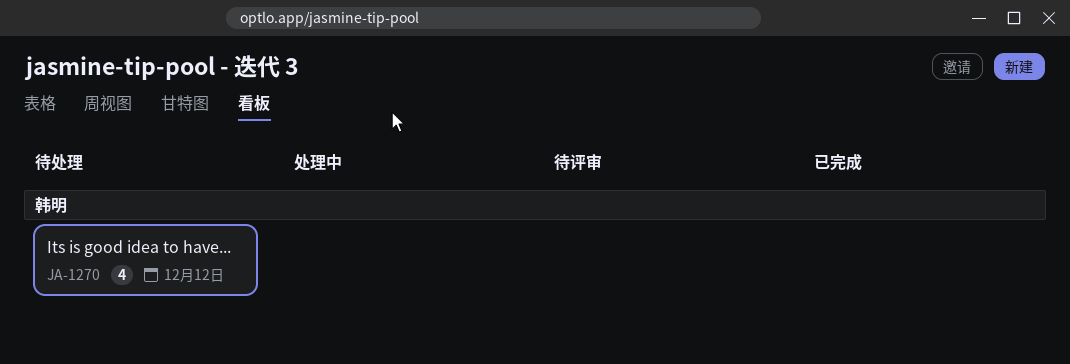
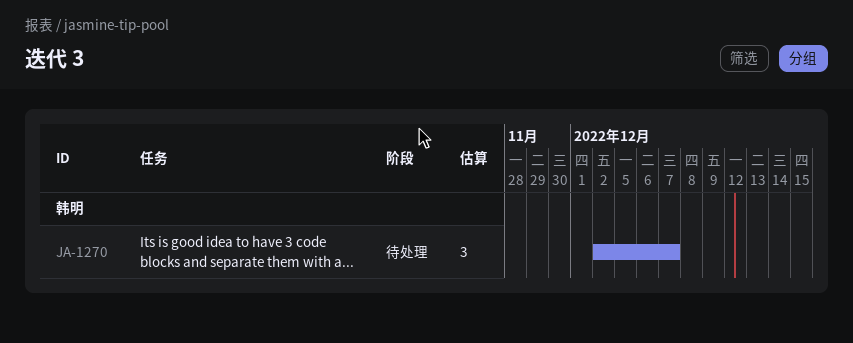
JA-1270, estimate: 4 -> 3
JA-1270, due: Dec 12 -> Dec 7

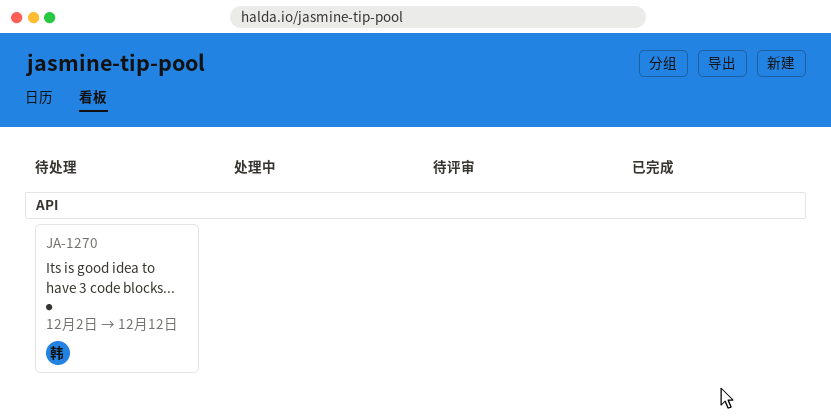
JA-1270, estimate: 3 -> 1
JA-1270, due: Dec 7 -> Dec 12

